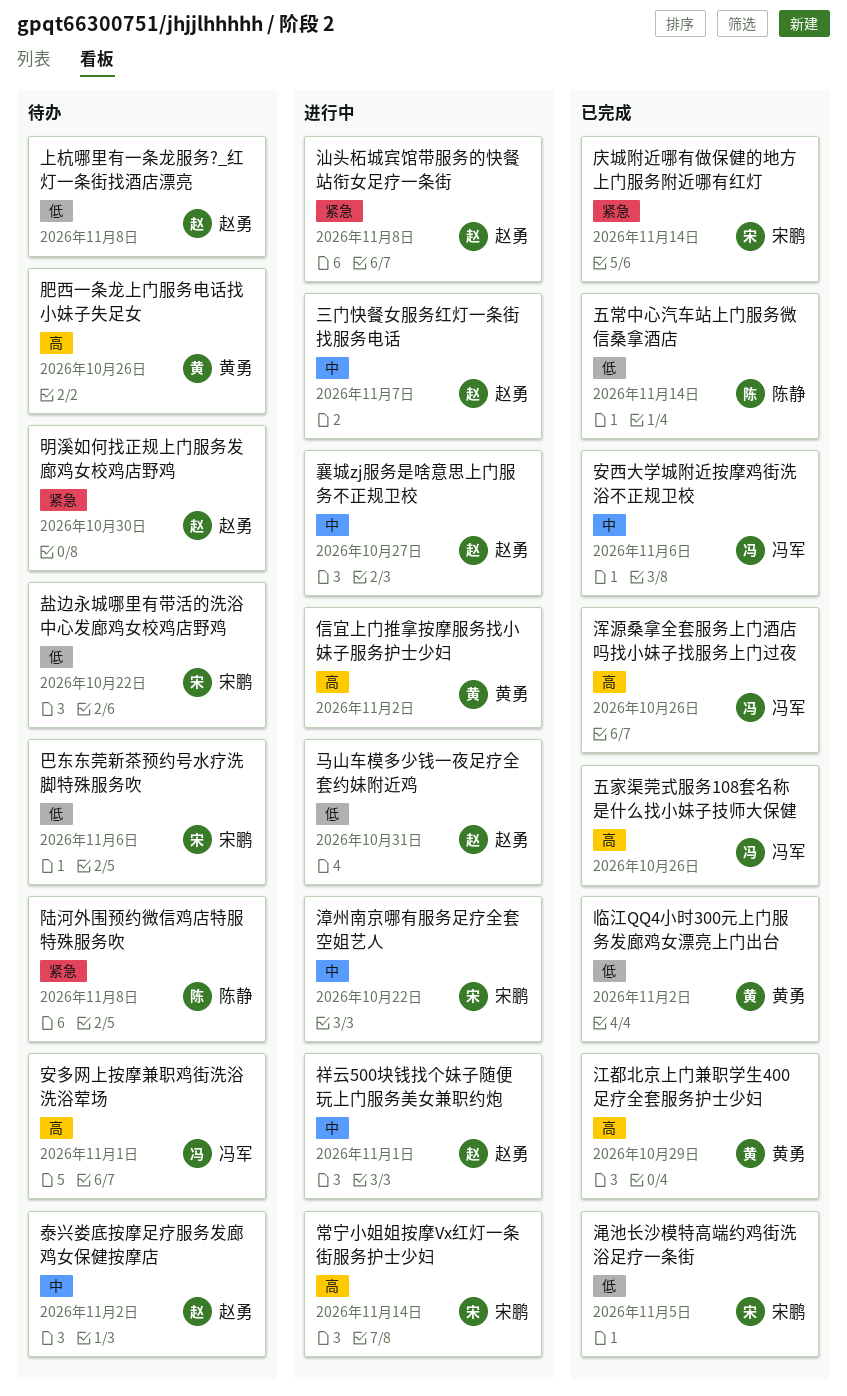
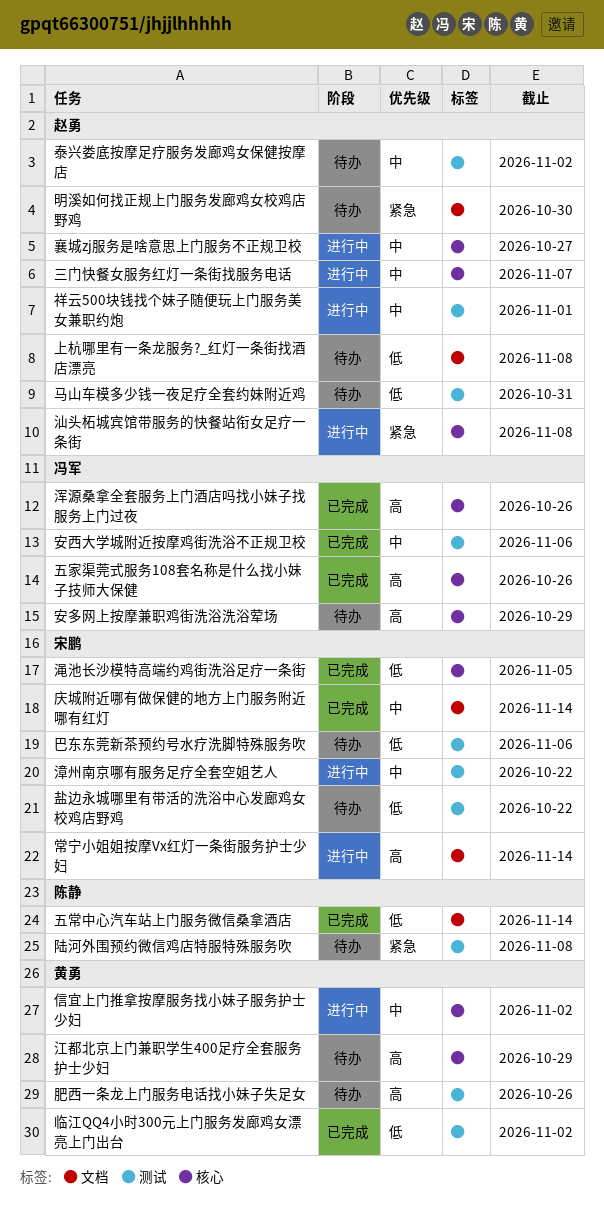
信宜上门推拿按摩服务找小妹子服务护士少妇, priority: 高 -> 中
安多网上按摩兼职鸡街洗浴洗浴荤场, due: Nov 1 -> Oct 29
庆城附近哪有做保健的地方上门服务附近哪有红灯, priority: 紧急 -> 中
江都北京上门兼职学生400足疗全套服务护士少妇, status: 已完成 -> 待办
马山车模多少钱一夜足疗全套约妹附近鸡, status: 进行中 -> 待办

